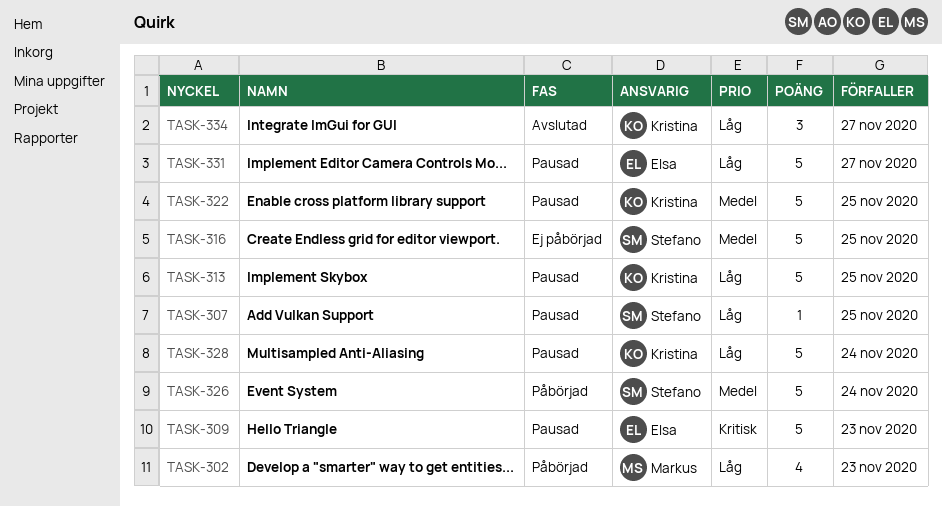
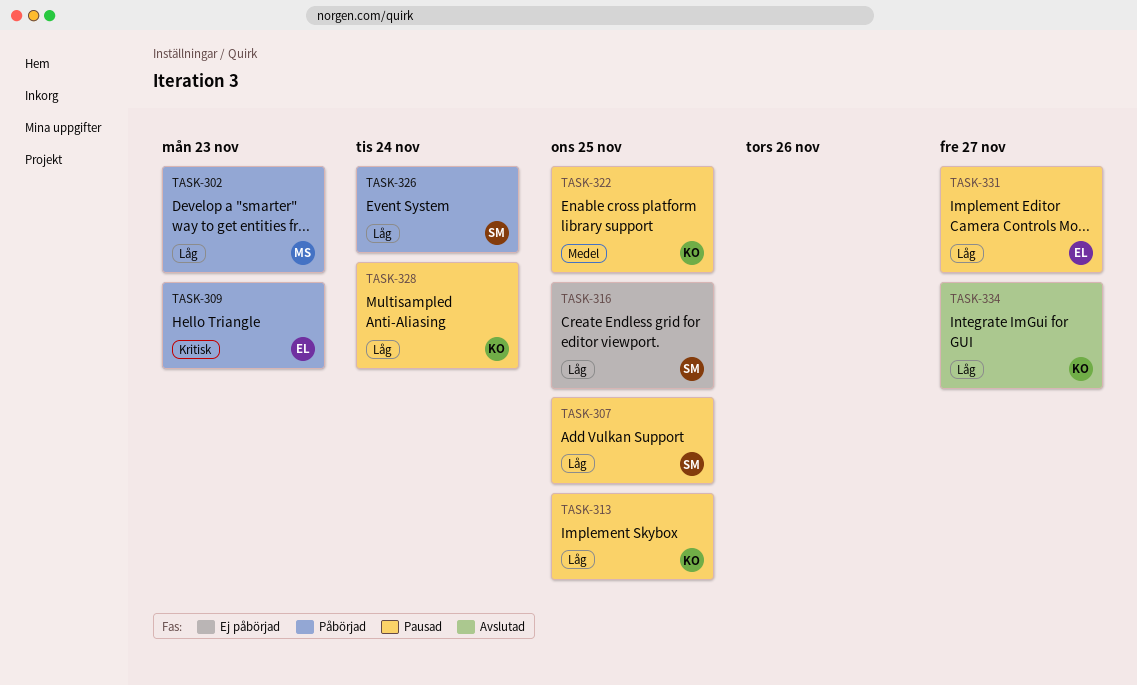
TASK-309, status: Pausad -> Påbörjad
TASK-316, priority: Medel -> Låg
TASK-326, priority: Medel -> Låg

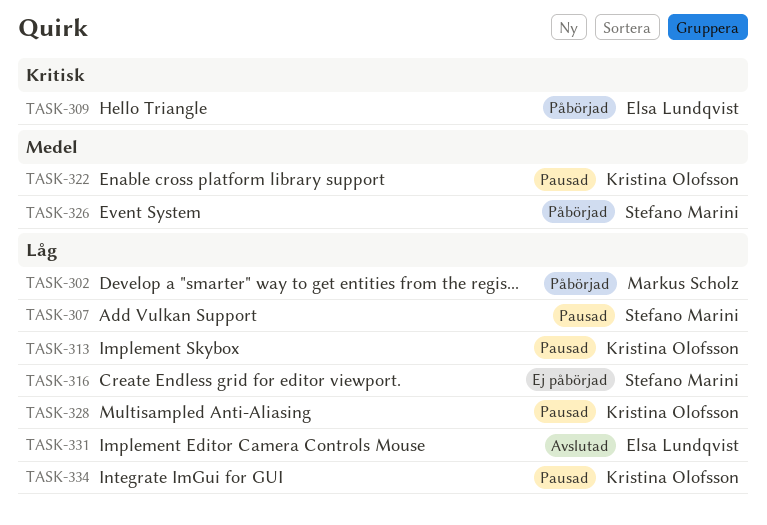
TASK-326, priority: Låg -> Medel
TASK-331, status: Pausad -> Avslutad
TASK-334, status: Avslutad -> Pausad

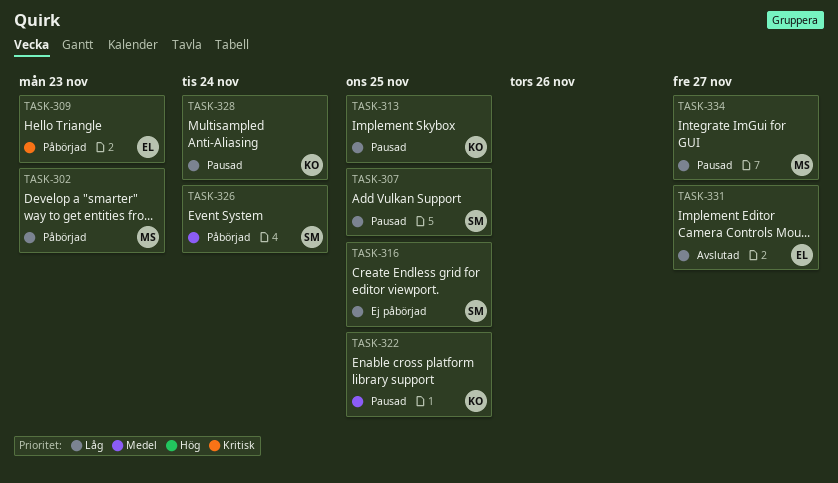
TASK-334, owner: Kristina Olofsson -> Markus Scholz

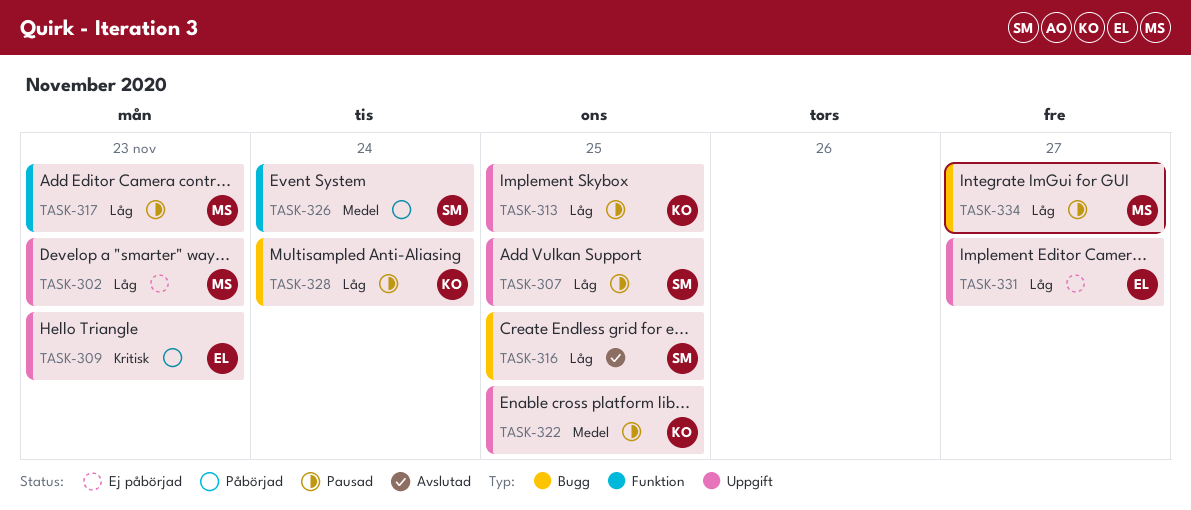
TASK-302, status: Påbörjad -> Ej påbörjad
TASK-316, status: Ej påbörjad -> Avslutad
TASK-317: none -> present
TASK-331, status: Avslutad -> Ej påbörjad

